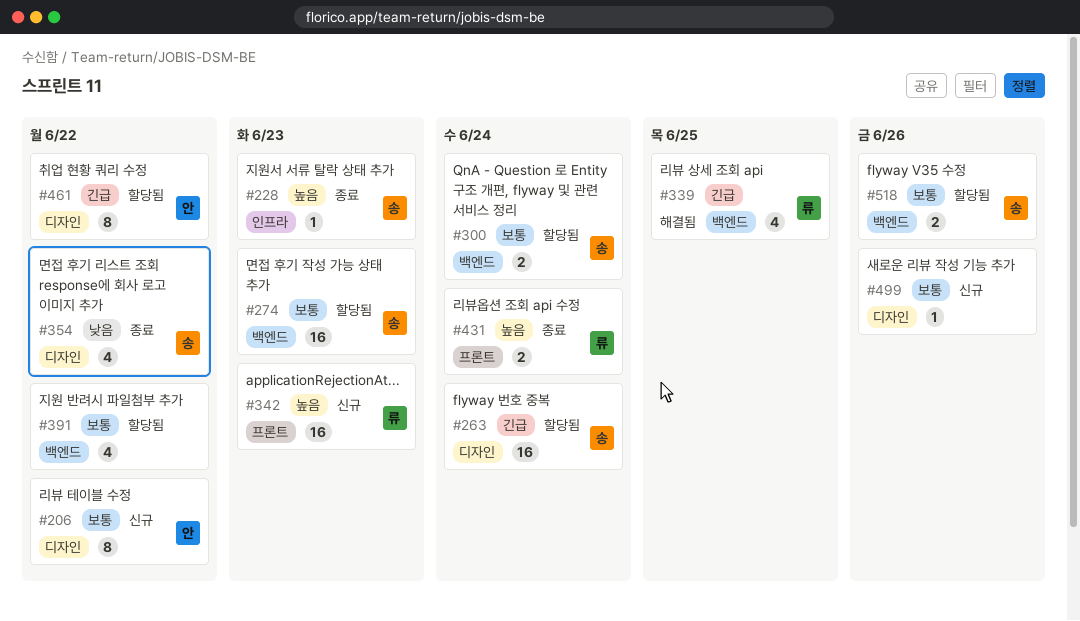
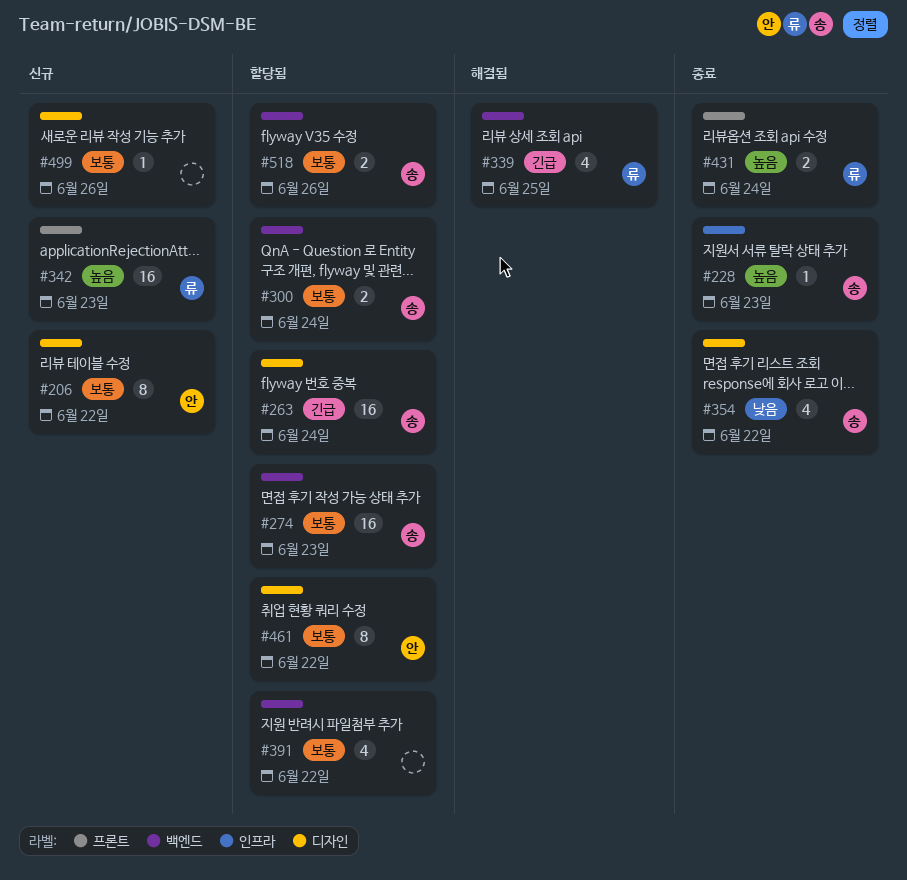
#461, priority: 긴급 -> 보통

